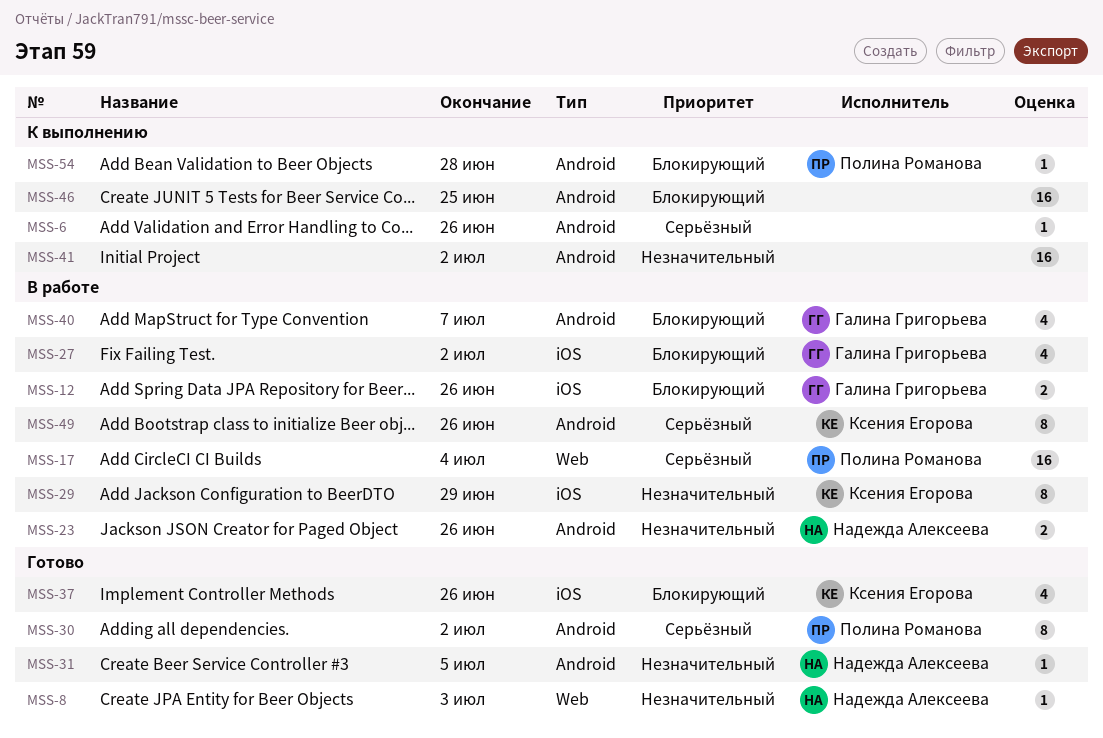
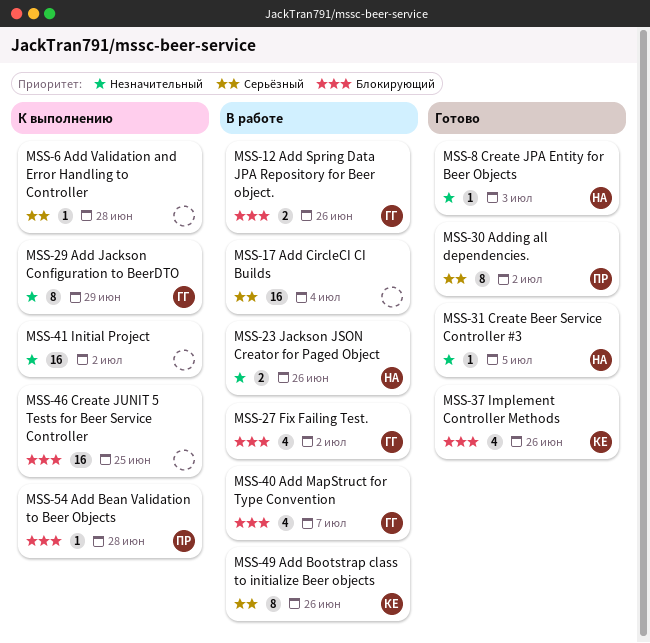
MSS-6, due: Jun 26 -> Jun 28
MSS-17, owner: Полина Романова -> none
MSS-29, status: В работе -> К выполнению
MSS-29, owner: Ксения Егорова -> Галина Григорьева

